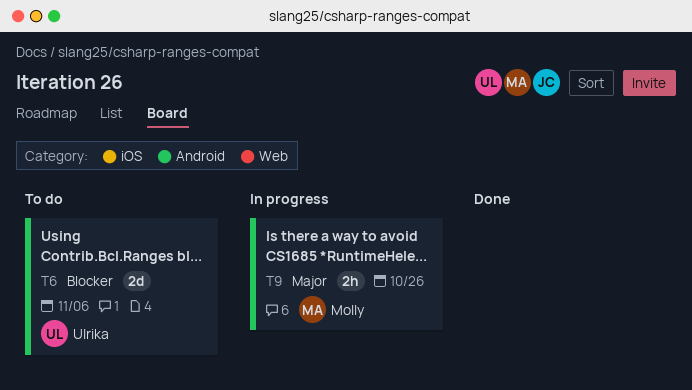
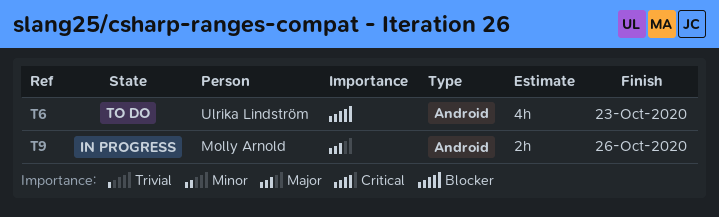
T6, estimate: 2d -> 4h
T6, due: Nov 6 -> Oct 23

